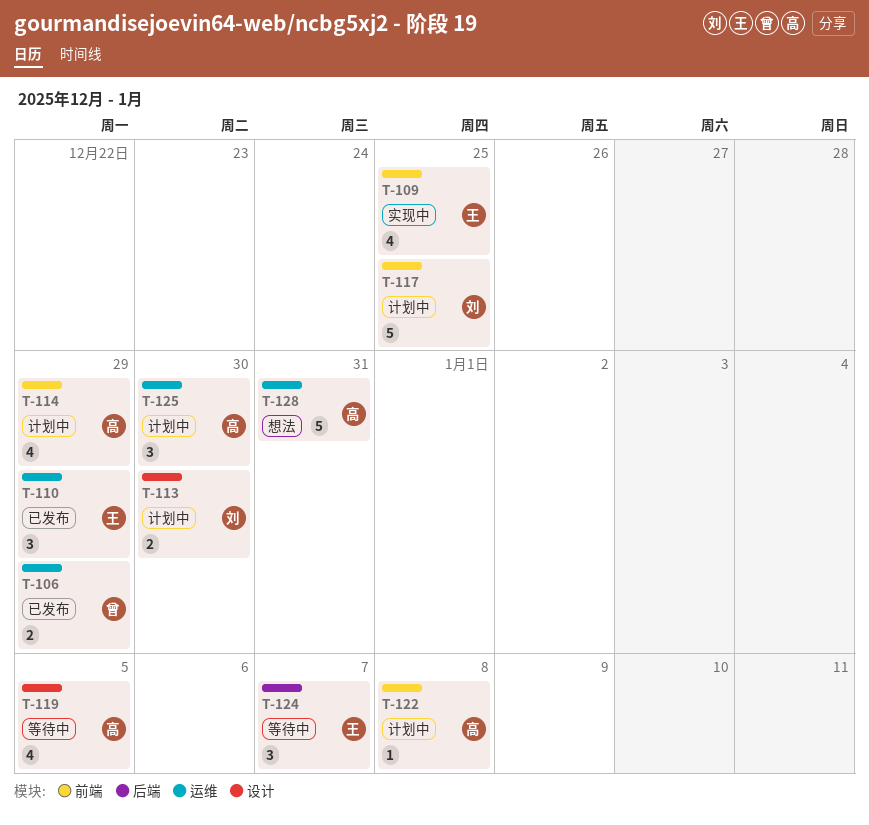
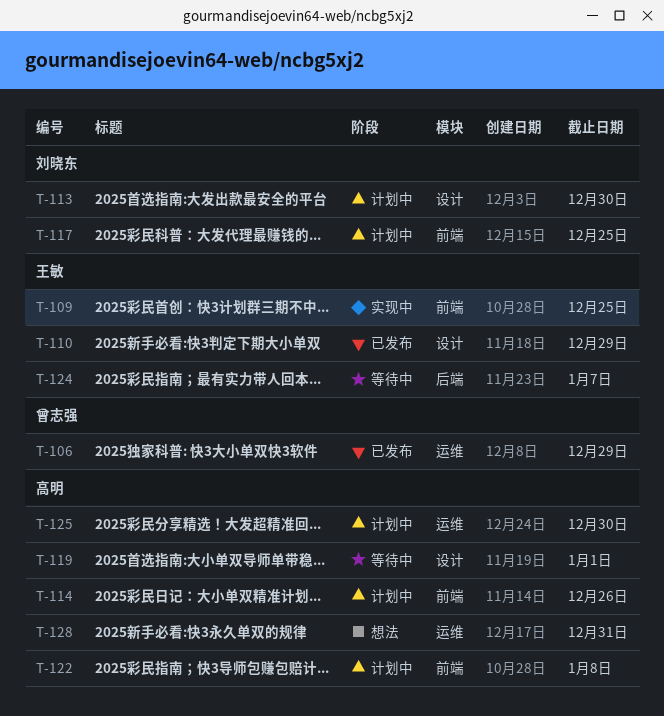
T-110, label: 运维 -> 设计
T-114, due: Dec 29 -> Dec 26
T-119, due: Jan 5 -> Jan 1

